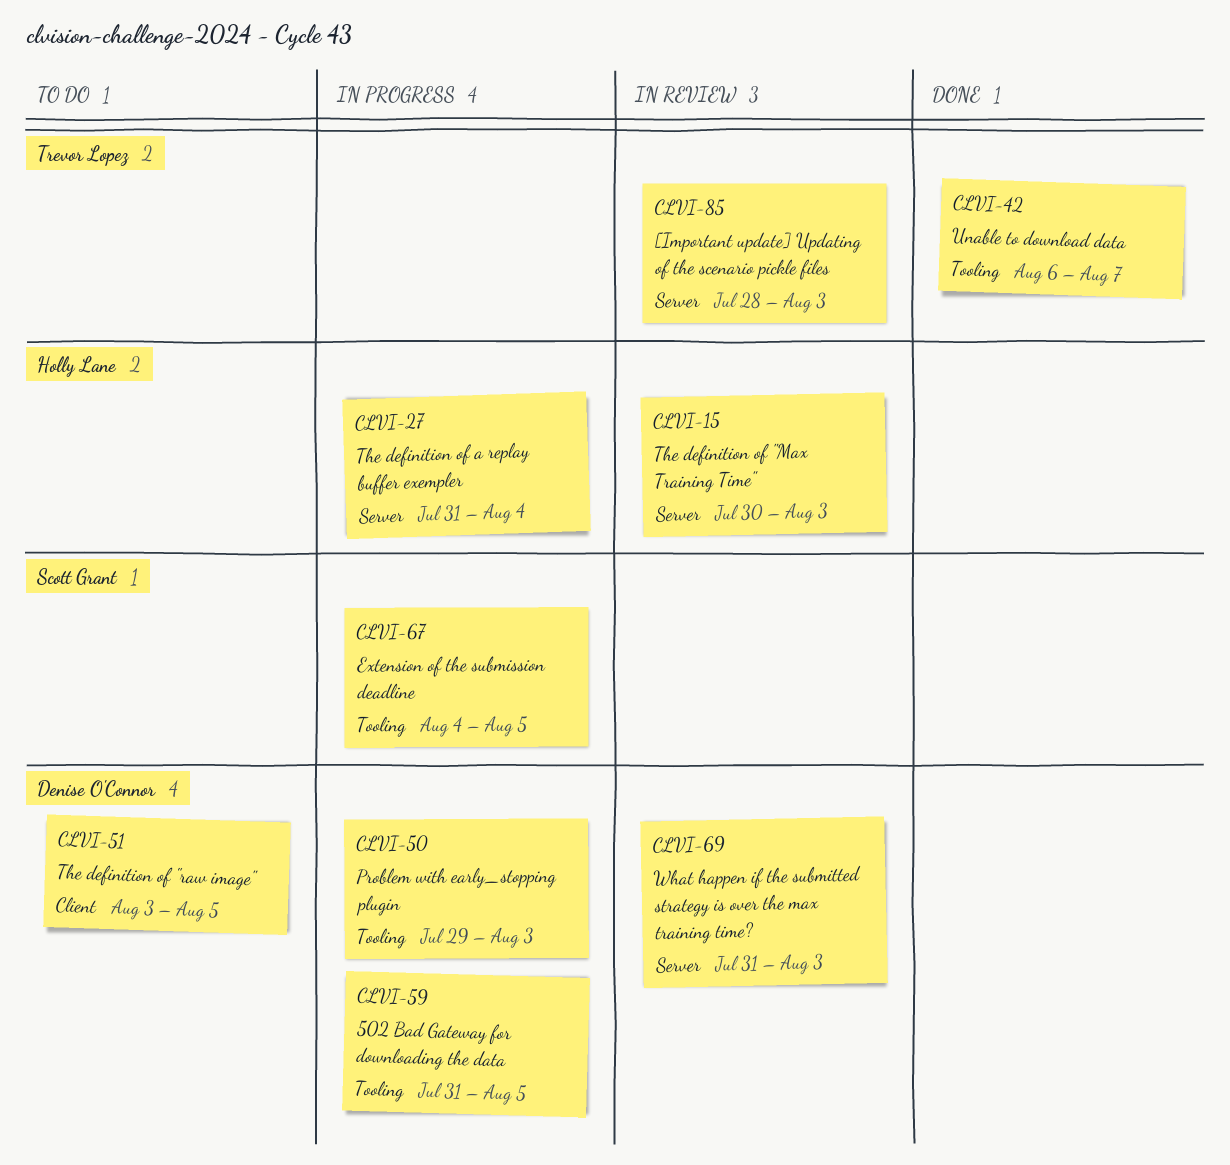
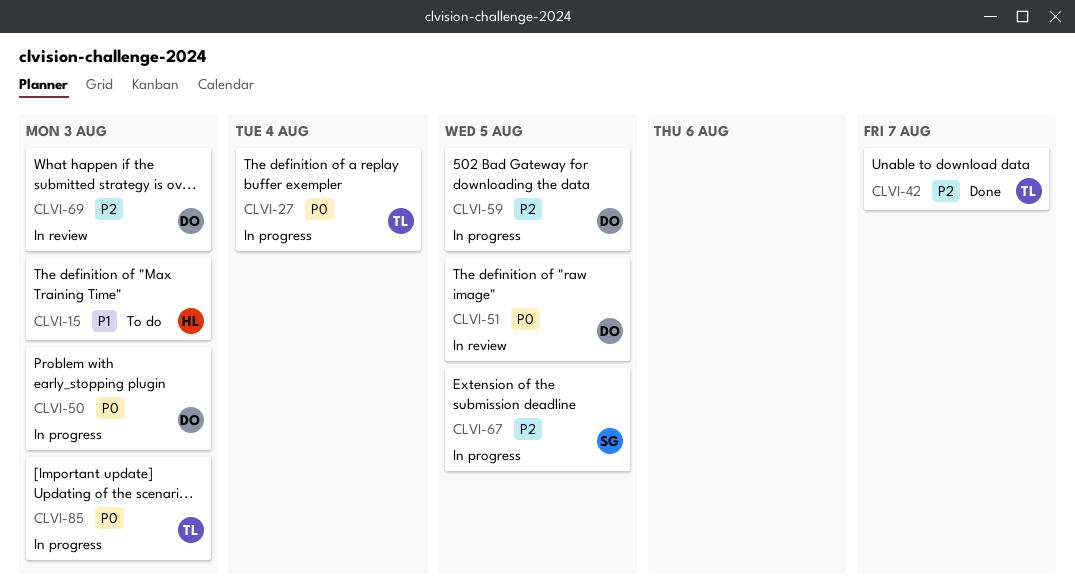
CLVI-15, status: In review -> To do
CLVI-27, owner: Holly Lane -> Trevor Lopez
CLVI-51, status: To do -> In review
CLVI-85, status: In review -> In progress

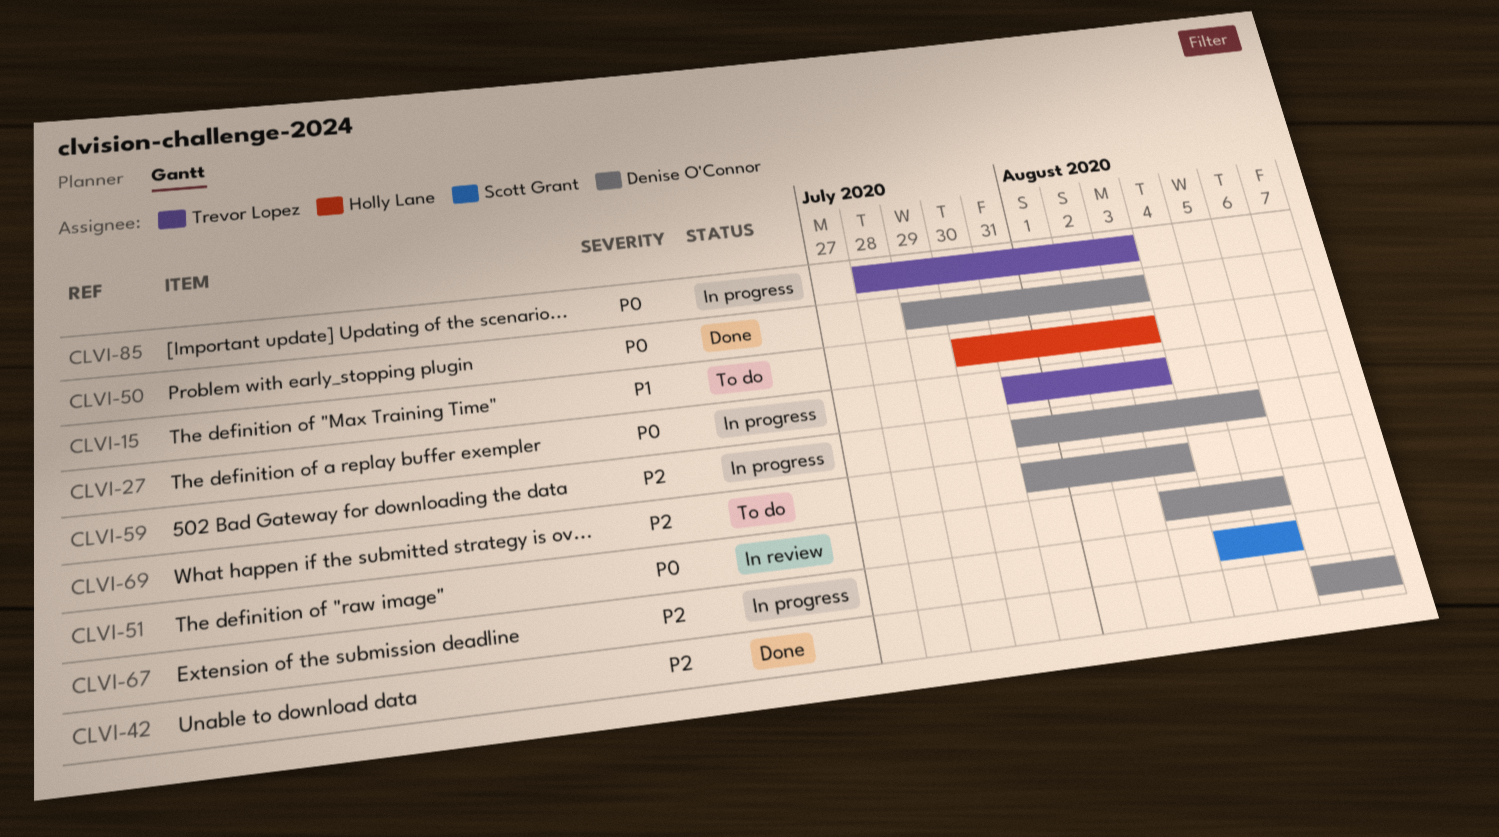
CLVI-27, due: Aug 4 -> Aug 3
CLVI-42, owner: Trevor Lopez -> Denise O'Connor
CLVI-50, status: In progress -> Done
CLVI-69, status: In review -> To do

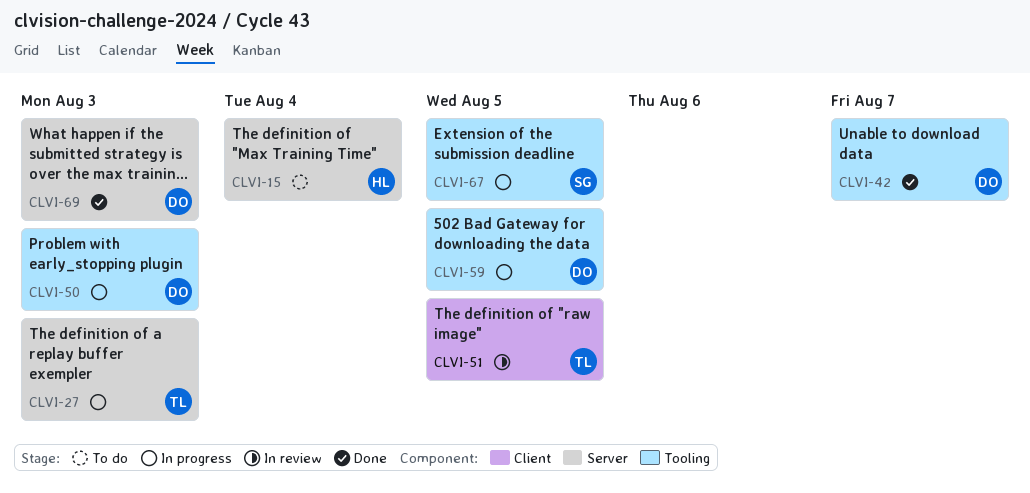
CLVI-15, due: Aug 3 -> Aug 4
CLVI-50, status: Done -> In progress
CLVI-51, owner: Denise O'Connor -> Trevor Lopez
CLVI-69, status: To do -> Done
CLVI-85: present -> none

